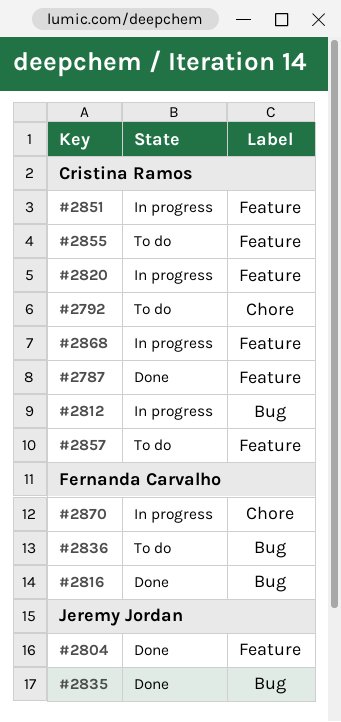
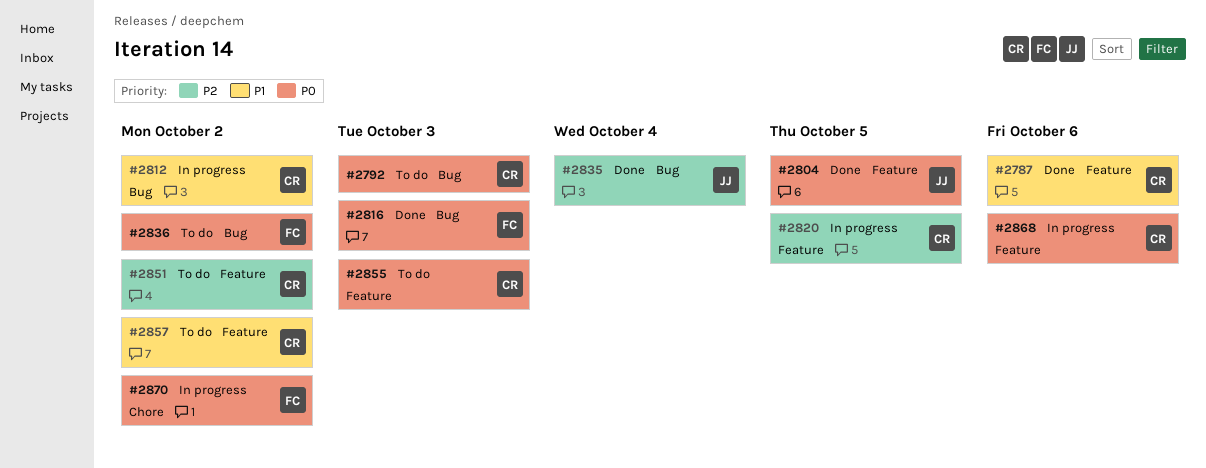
#2792, label: Chore -> Bug
#2851, status: In progress -> To do

